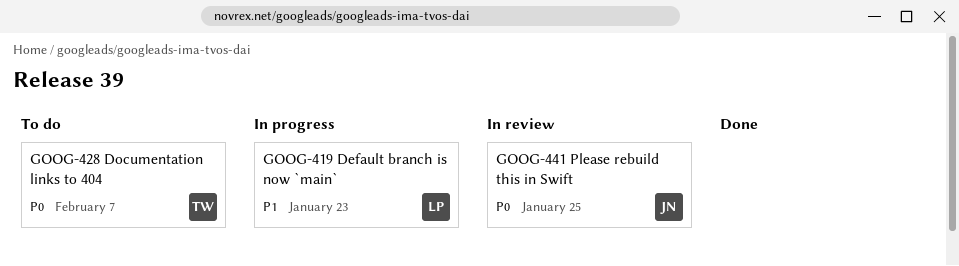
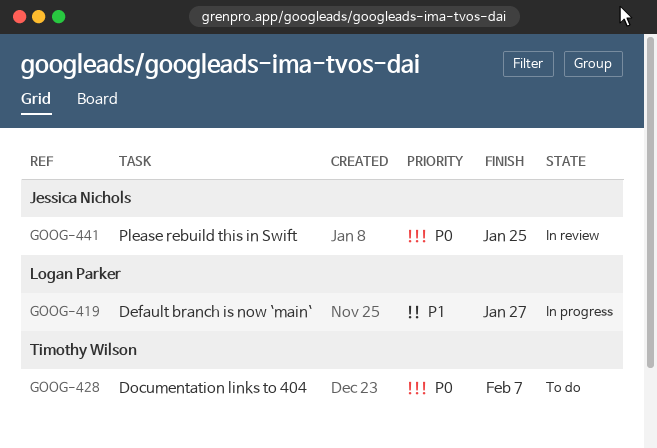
GOOG-419, due: Jan 23 -> Jan 27

